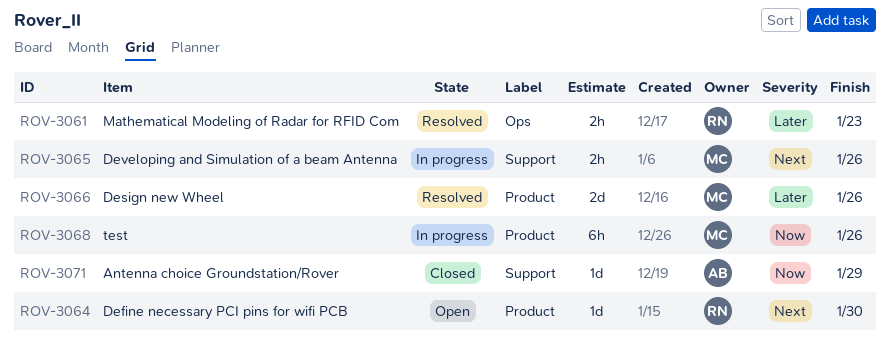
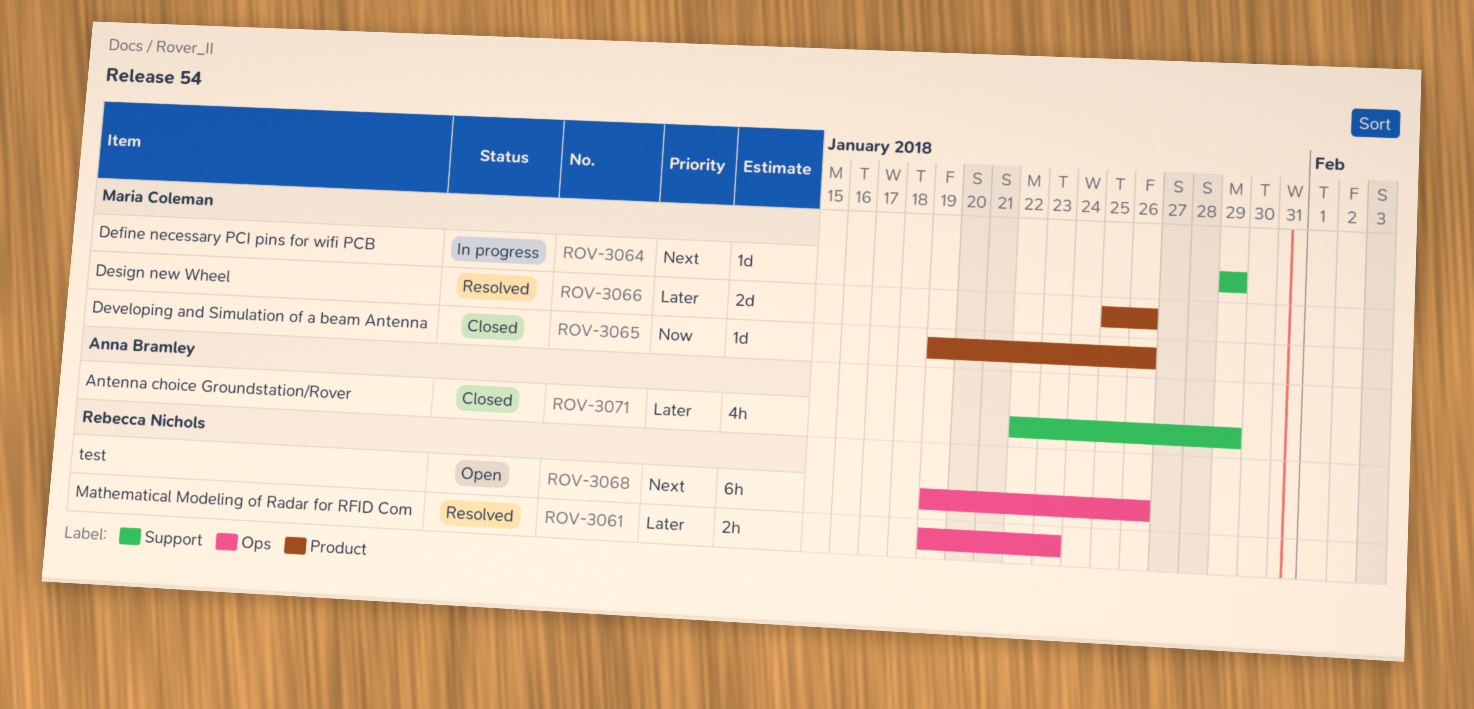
ROV-3064, status: Open -> In progress
ROV-3064, owner: Rebecca Nichols -> Maria Coleman
ROV-3064, label: Product -> Support
ROV-3064, due: Jan 30 -> Jan 29
ROV-3065, status: In progress -> Closed
ROV-3065, priority: Next -> Now
ROV-3065, label: Support -> Product
ROV-3065, estimate: 2h -> 1d
ROV-3068, status: In progress -> Open
ROV-3068, owner: Maria Coleman -> Rebecca Nichols
ROV-3068, priority: Now -> Next
ROV-3068, label: Product -> Ops
ROV-3071, priority: Now -> Later
ROV-3071, estimate: 1d -> 4h

